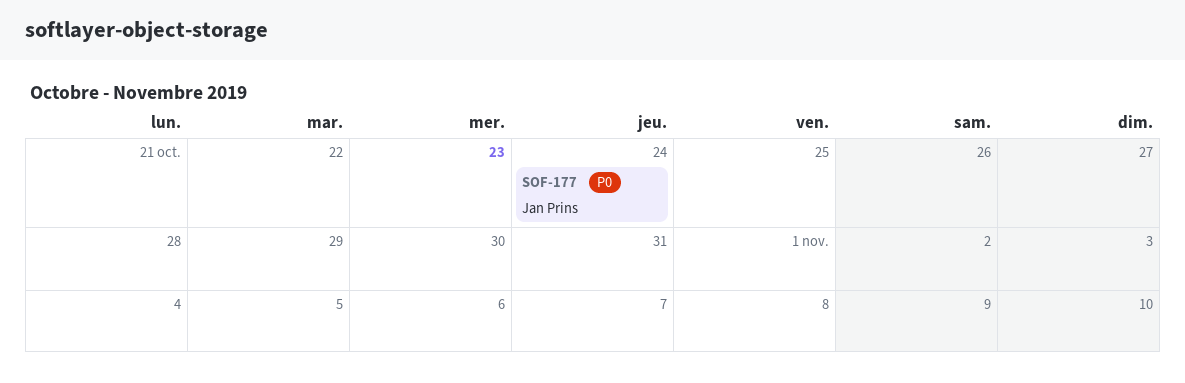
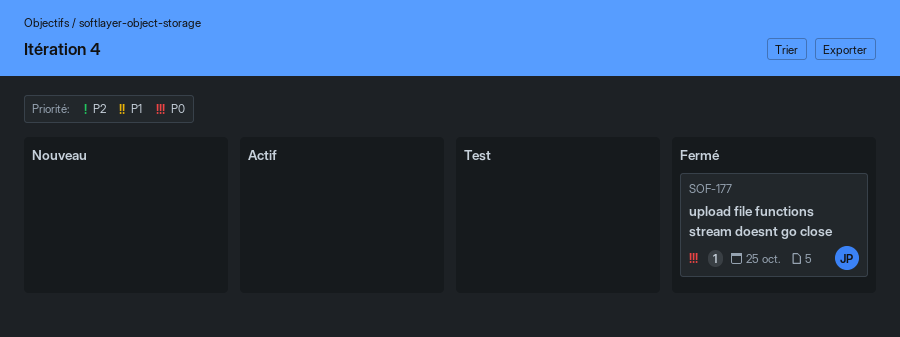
SOF-177, due: Oct 24 -> Oct 25

